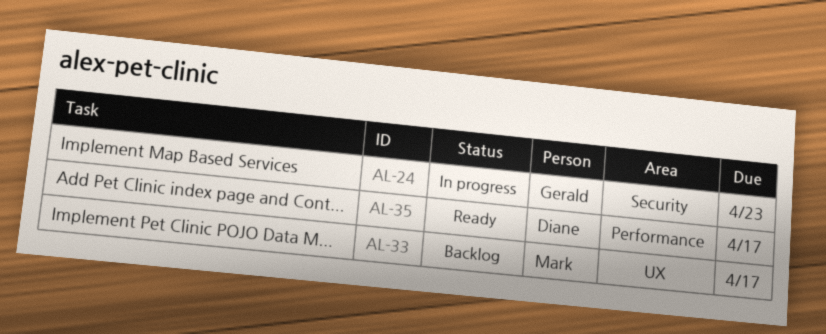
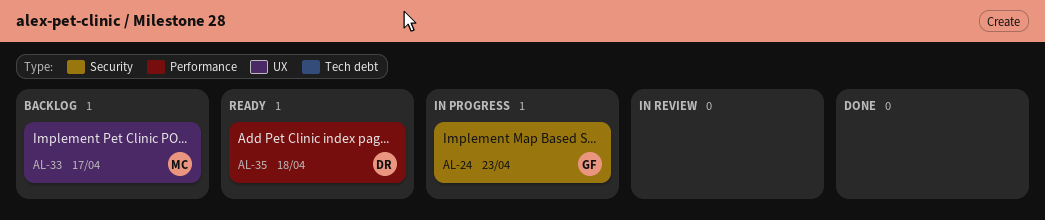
AL-35, due: Apr 17 -> Apr 18

